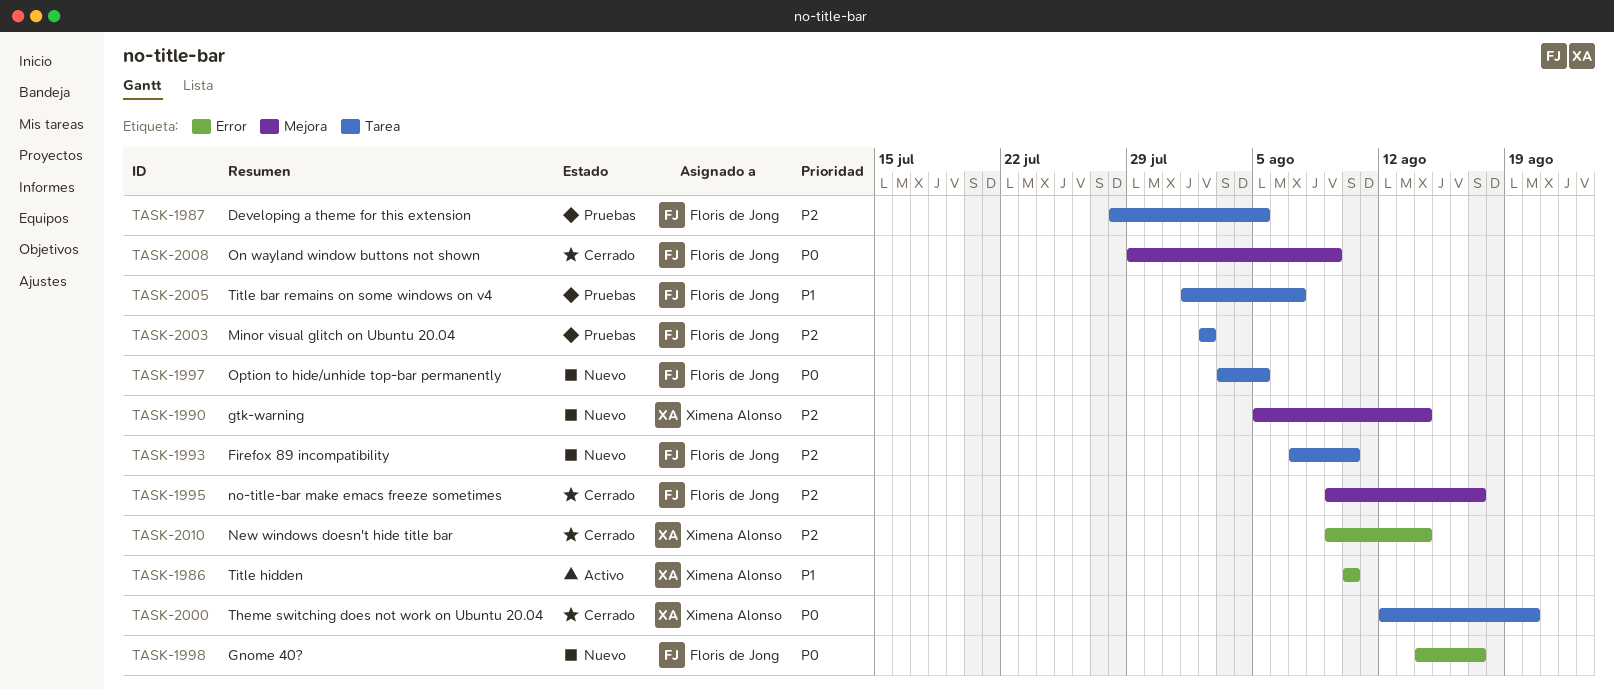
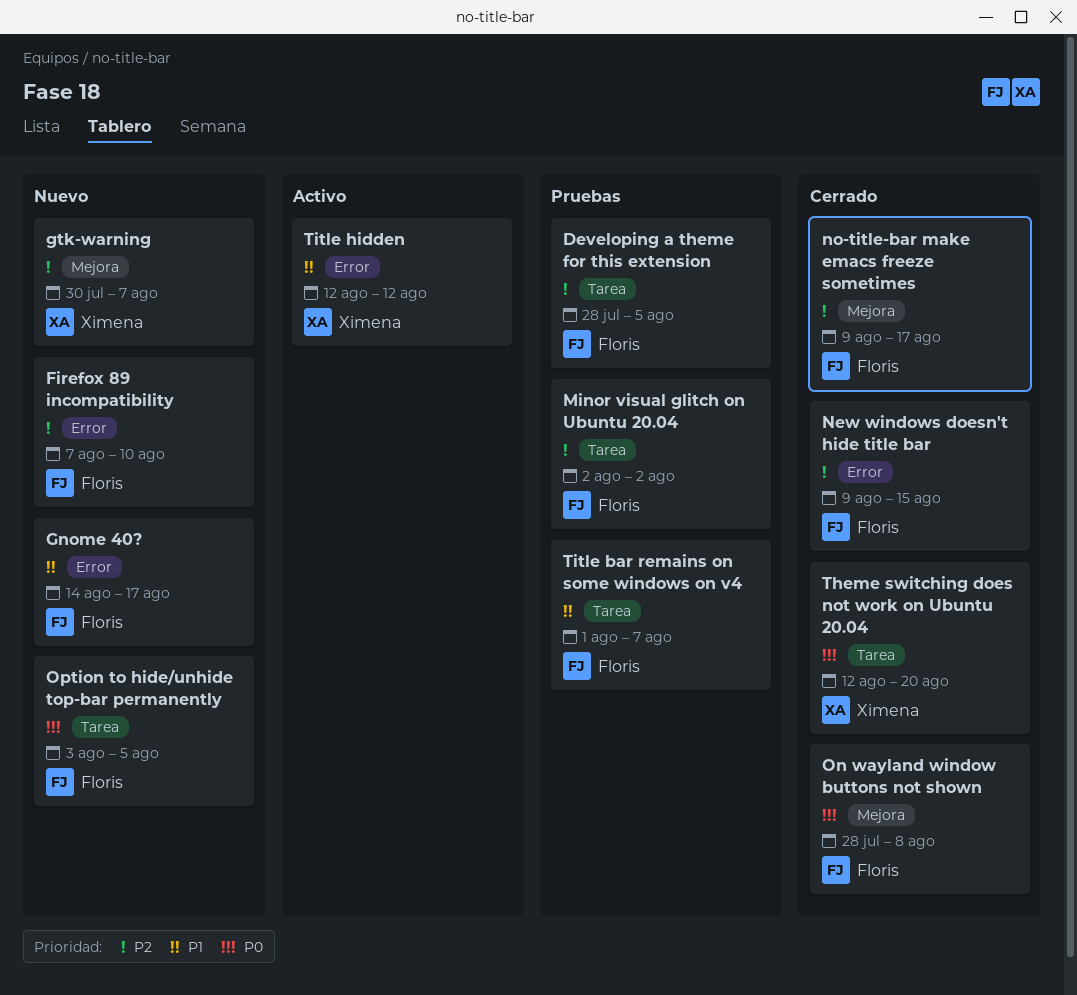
Firefox 89 incompatibility, label: Tarea -> Error
Gnome 40?, priority: P0 -> P1
gtk-warning, start: Aug 5 -> Jul 30
gtk-warning, due: Aug 14 -> Aug 7
New windows doesn't hide title bar, owner: Ximena Alonso -> Floris de Jong
New windows doesn't hide title bar, due: Aug 14 -> Aug 15
On wayland window buttons not shown, start: Jul 29 -> Jul 28
On wayland window buttons not shown, due: Aug 9 -> Aug 8
Title hidden, start: Aug 10 -> Aug 12
Title hidden, due: Aug 10 -> Aug 12

